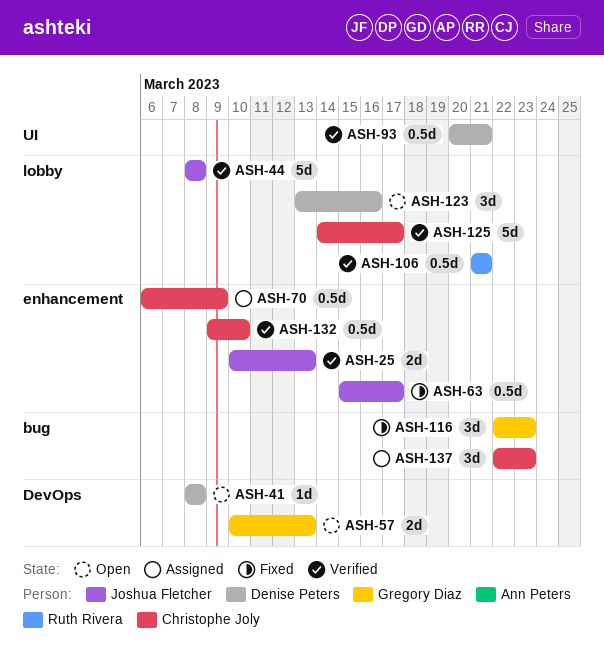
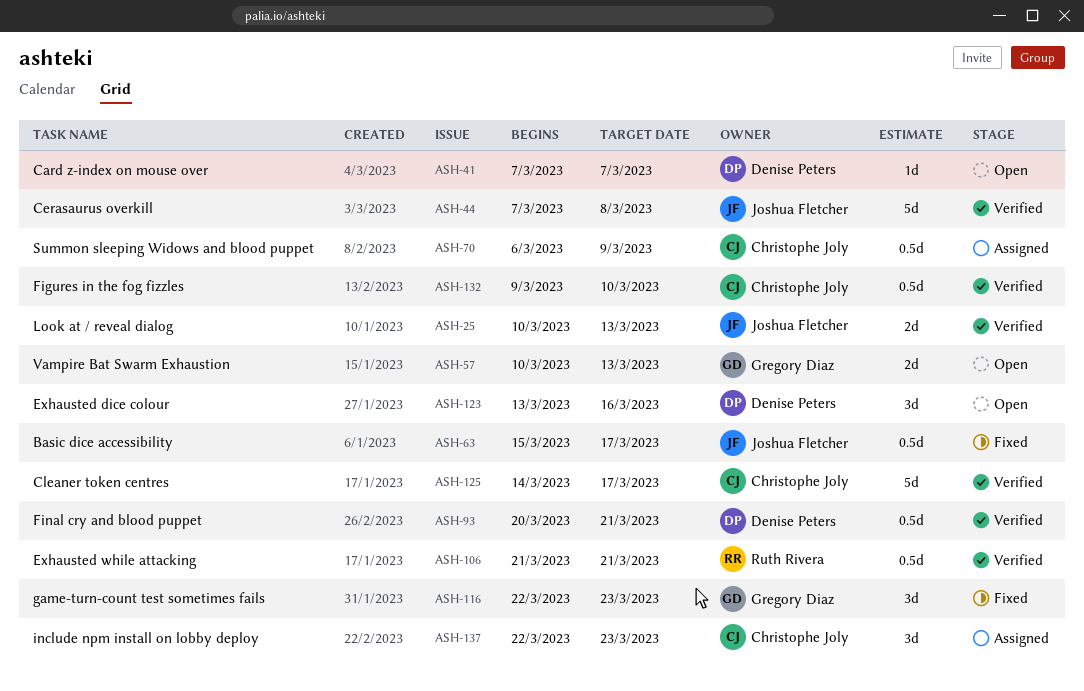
ASH-41, start: Mar 8 -> Mar 7
ASH-41, due: Mar 8 -> Mar 7
ASH-44, start: Mar 8 -> Mar 7

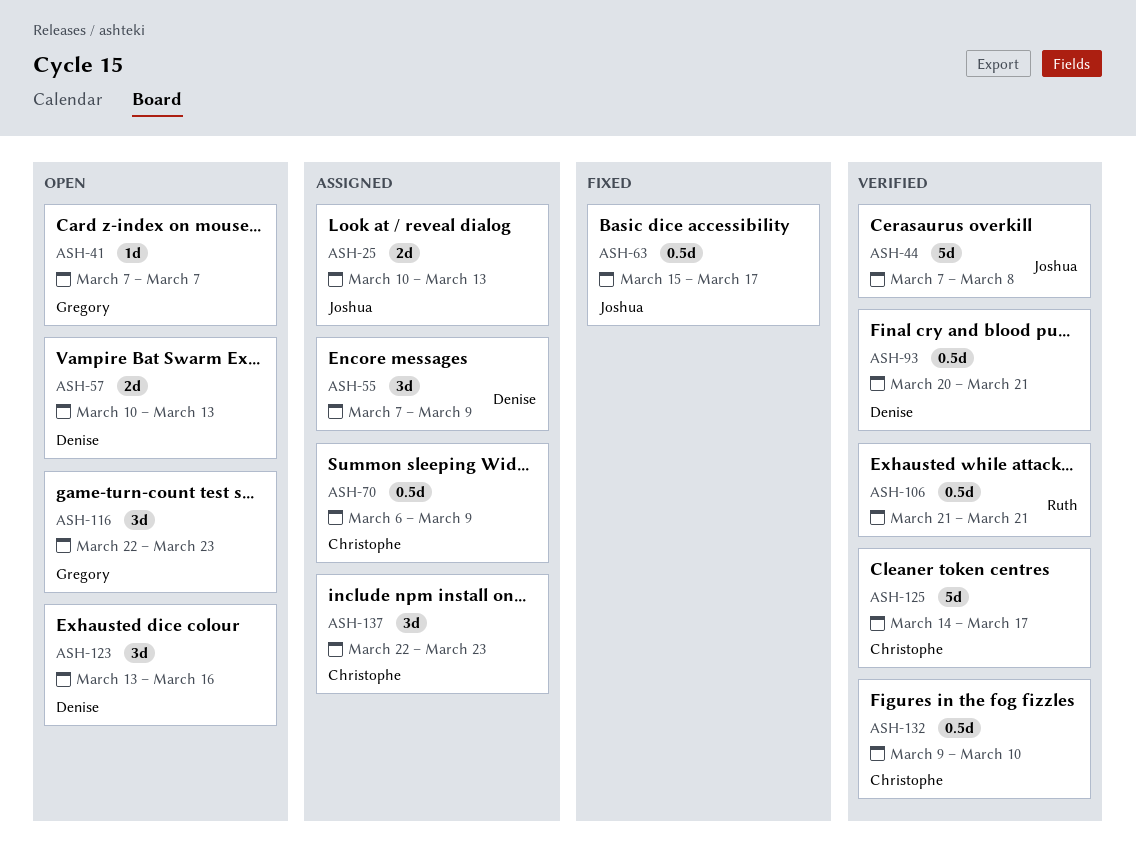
ASH-25, status: Verified -> Assigned
ASH-41, owner: Denise Peters -> Gregory Diaz
ASH-55: none -> present
ASH-57, owner: Gregory Diaz -> Denise Peters
ASH-116, status: Fixed -> Open

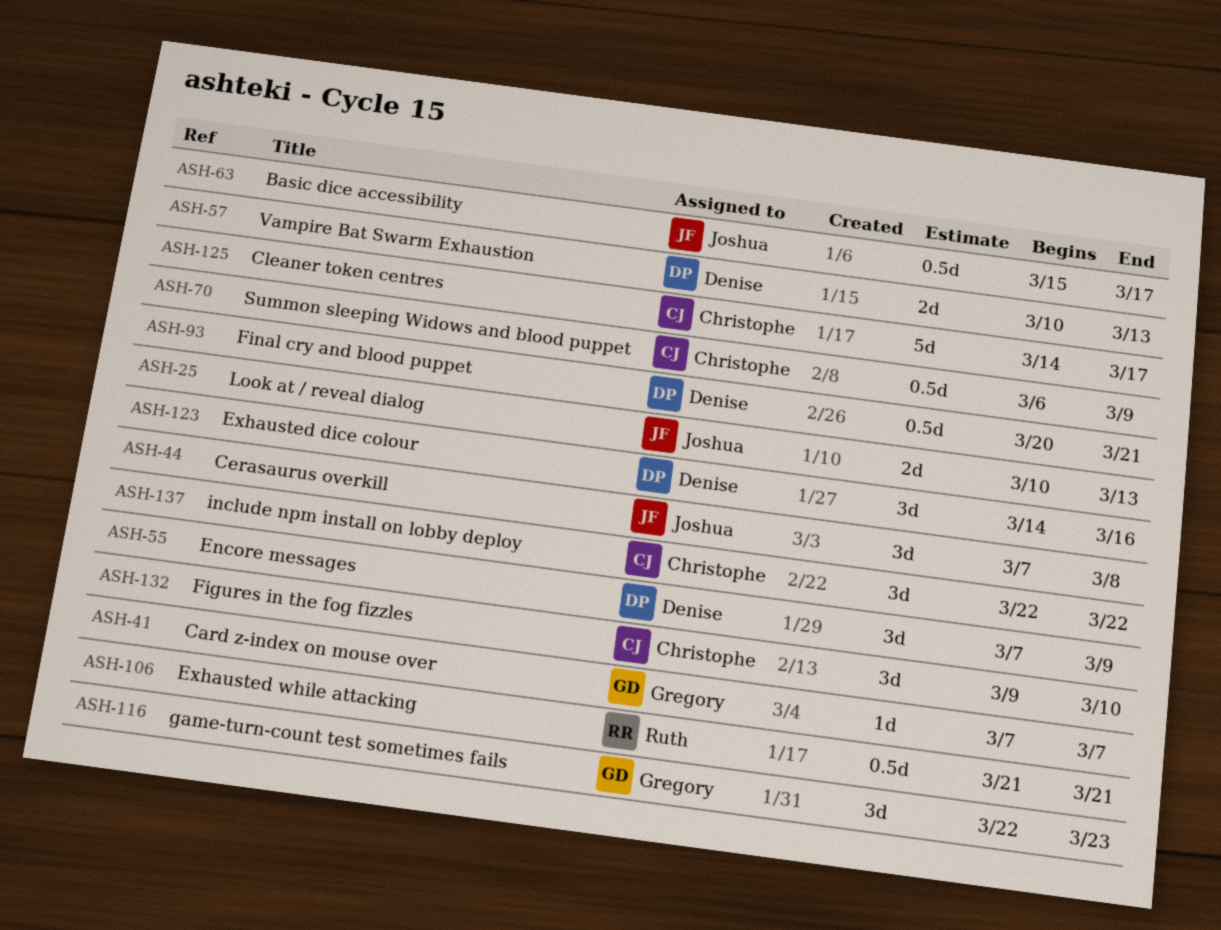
ASH-44, estimate: 5d -> 3d
ASH-123, start: Mar 13 -> Mar 14
ASH-132, estimate: 0.5d -> 3d
ASH-137, due: Mar 23 -> Mar 22

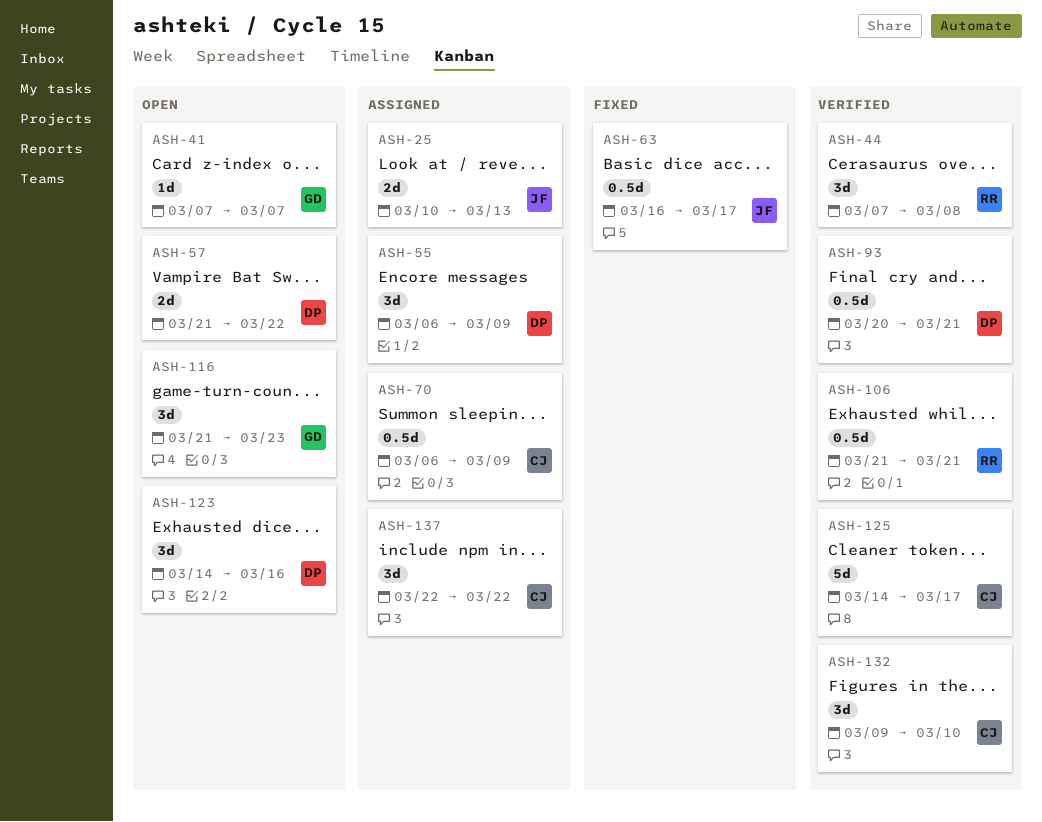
ASH-44, owner: Joshua -> Ruth
ASH-55, start: Mar 7 -> Mar 6
ASH-57, start: Mar 10 -> Mar 21
ASH-57, due: Mar 13 -> Mar 22
ASH-63, start: Mar 15 -> Mar 16
ASH-116, start: Mar 22 -> Mar 21

